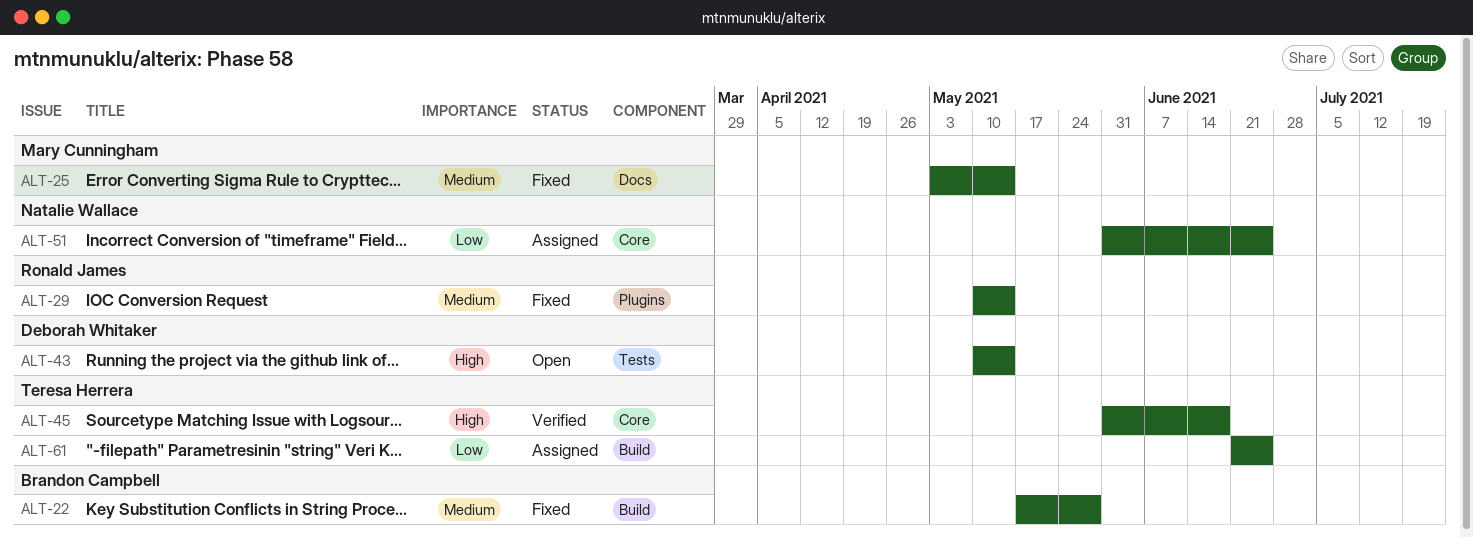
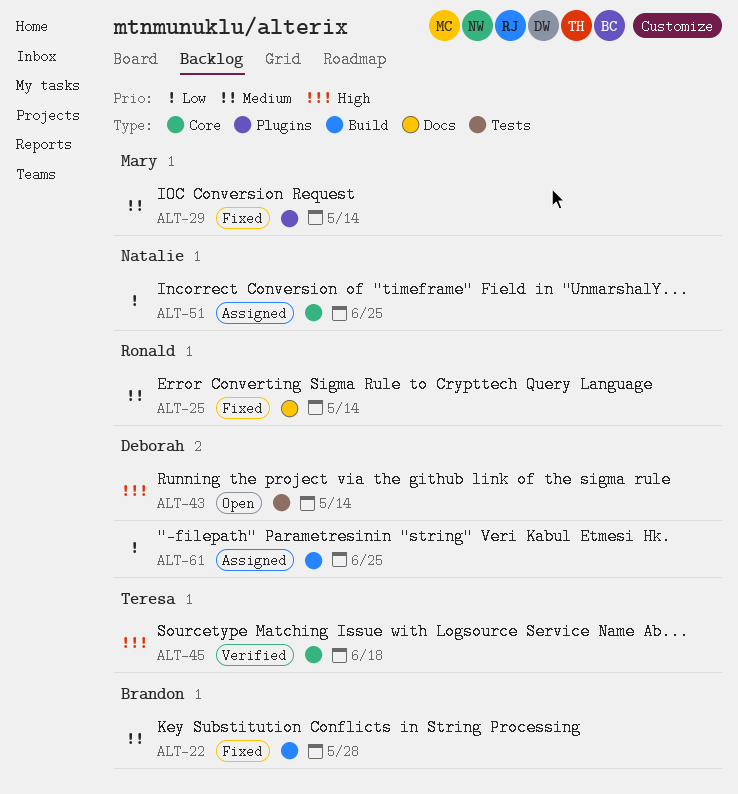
ALT-25, owner: Mary Cunningham -> Ronald James
ALT-29, owner: Ronald James -> Mary Cunningham
ALT-61, owner: Teresa Herrera -> Deborah Whitaker

